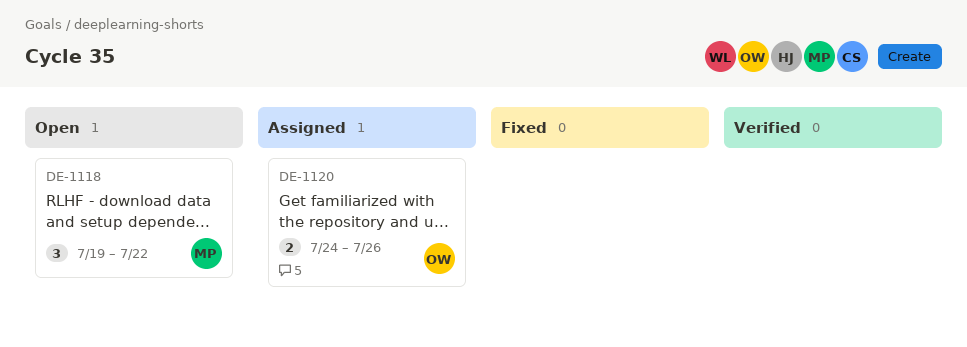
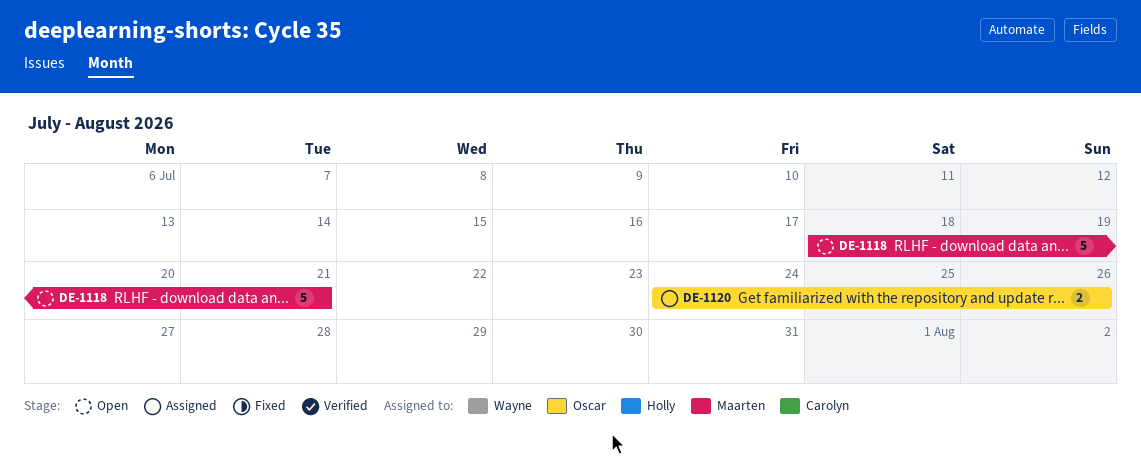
DE-1118, estimate: 3 -> 5
DE-1118, start: Jul 19 -> Jul 18
DE-1118, due: Jul 22 -> Jul 21

